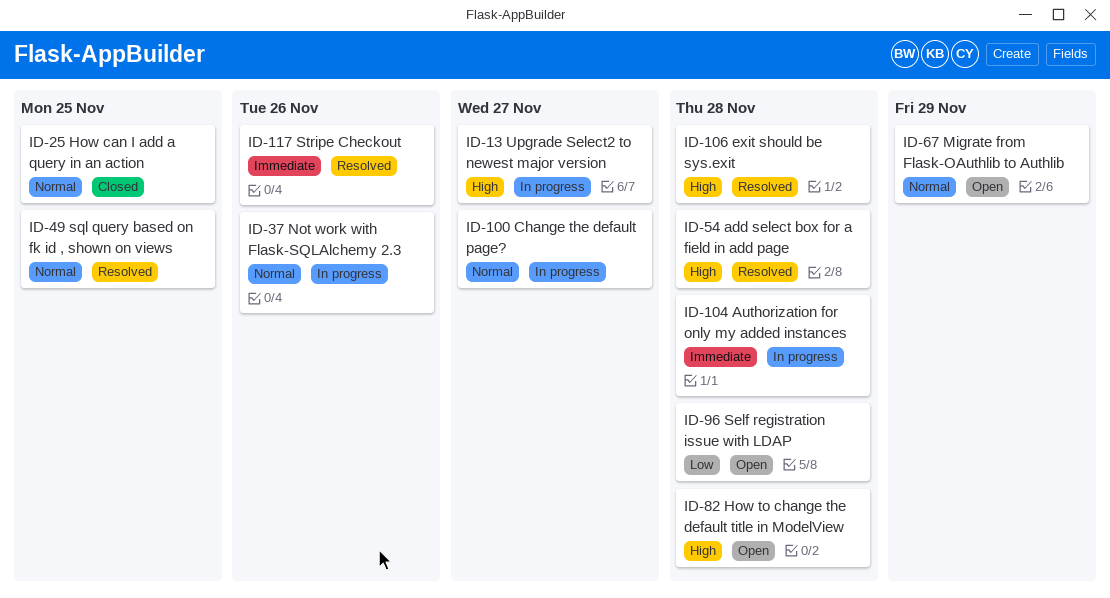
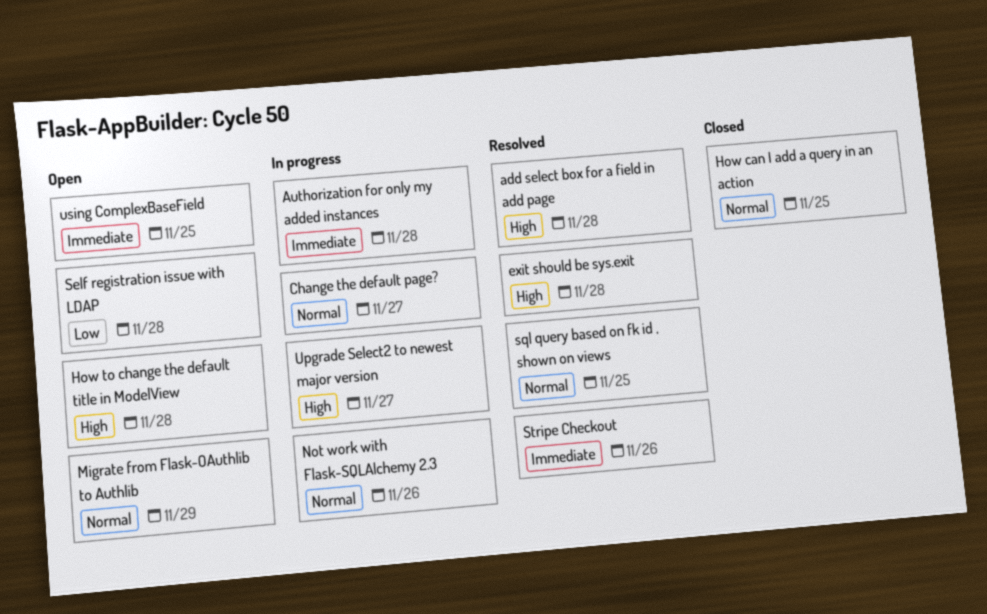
using ComplexBaseField: none -> present

